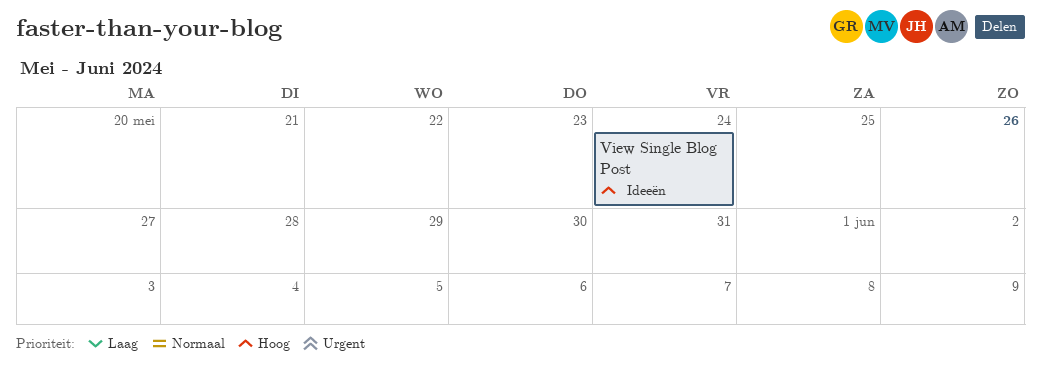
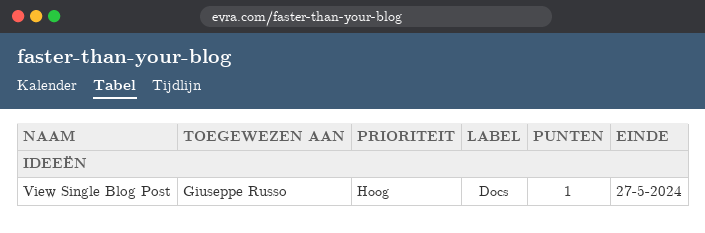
View Single Blog Post, due: May 24 -> May 27

